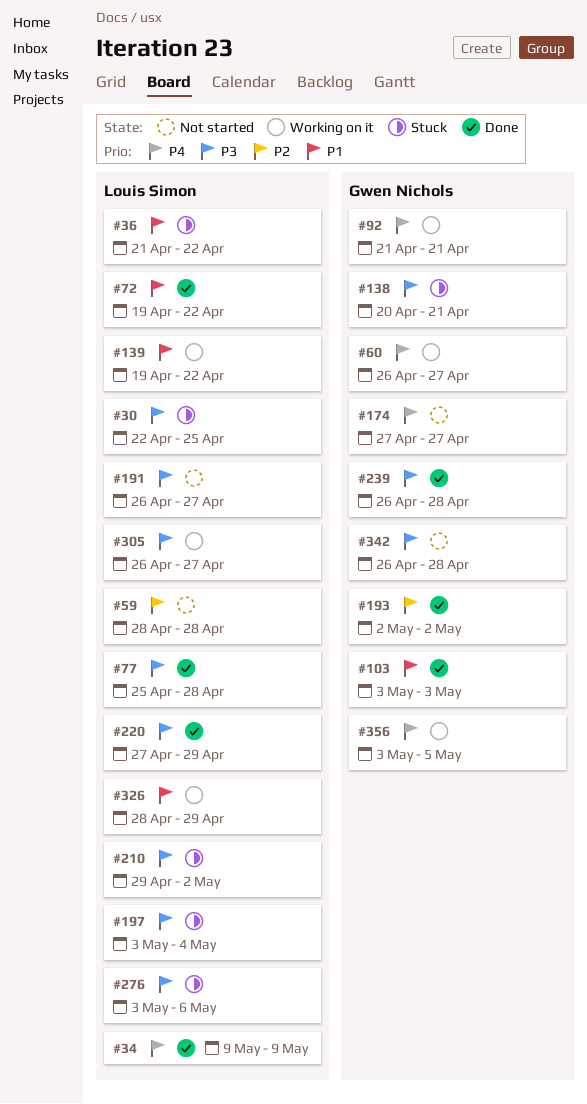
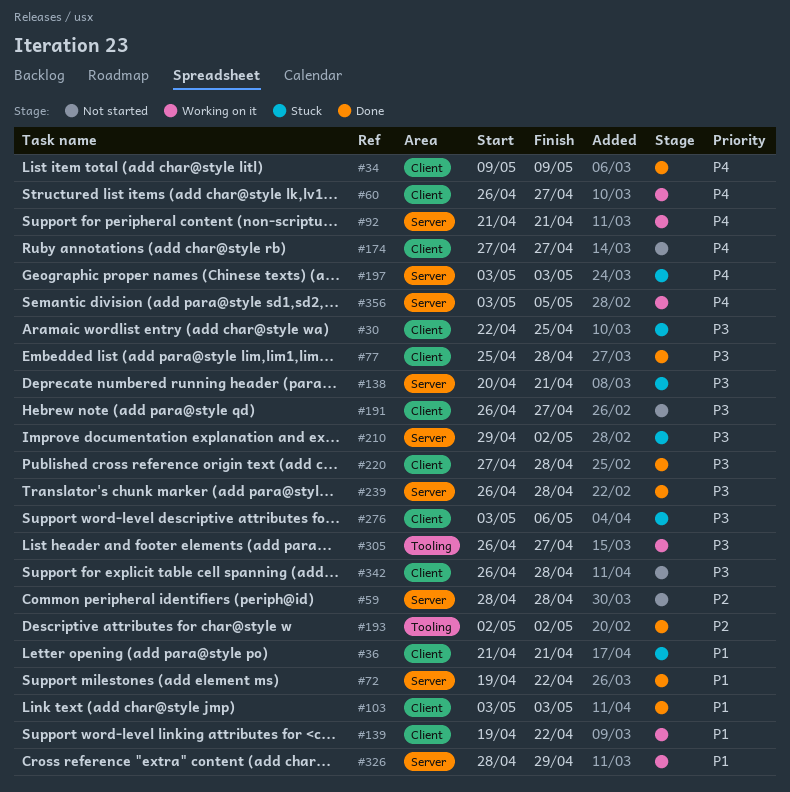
#36, due: Apr 22 -> Apr 21
#197, priority: P3 -> P4
#197, due: May 4 -> May 3
#220, due: Apr 29 -> Apr 28

